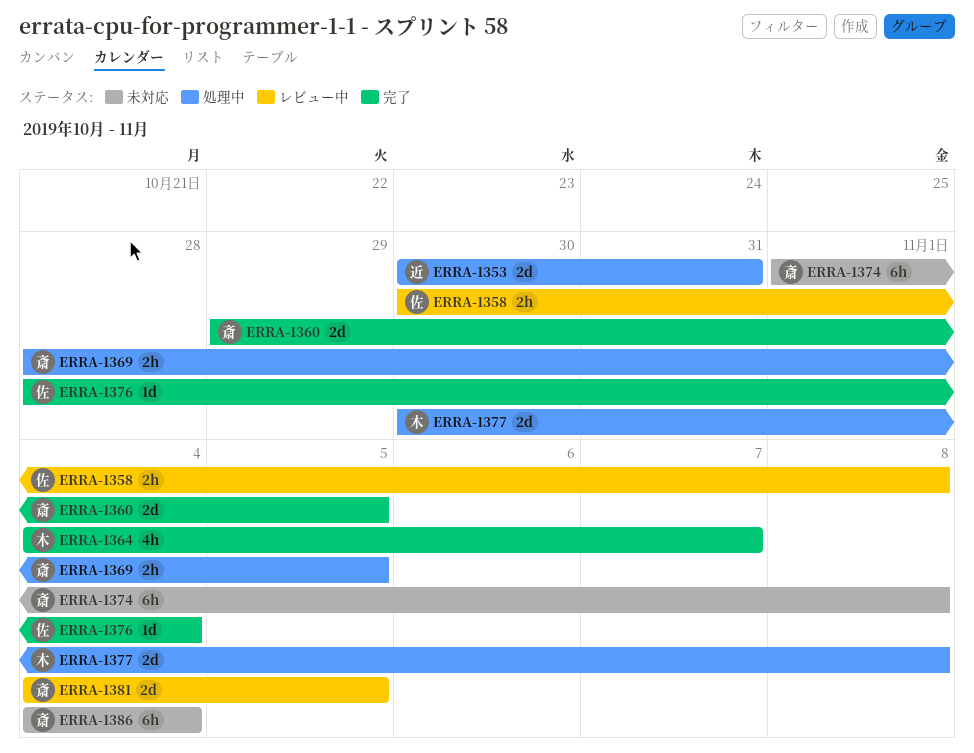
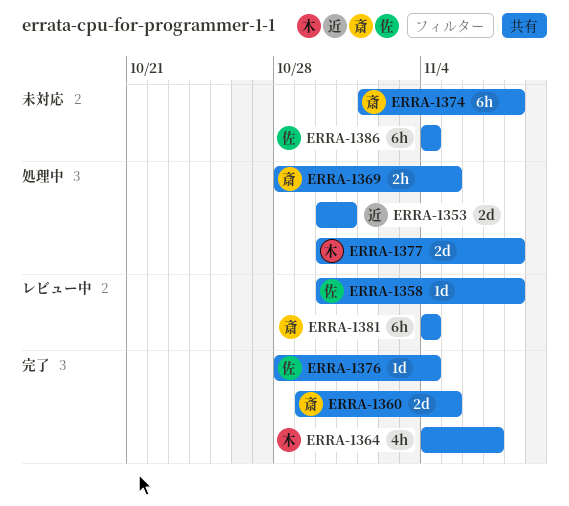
ERRA-1358, estimate: 2h -> 1d
ERRA-1381, estimate: 2d -> 6h
ERRA-1381, due: Nov 5 -> Nov 4
ERRA-1386, owner: 斎 -> 佐

